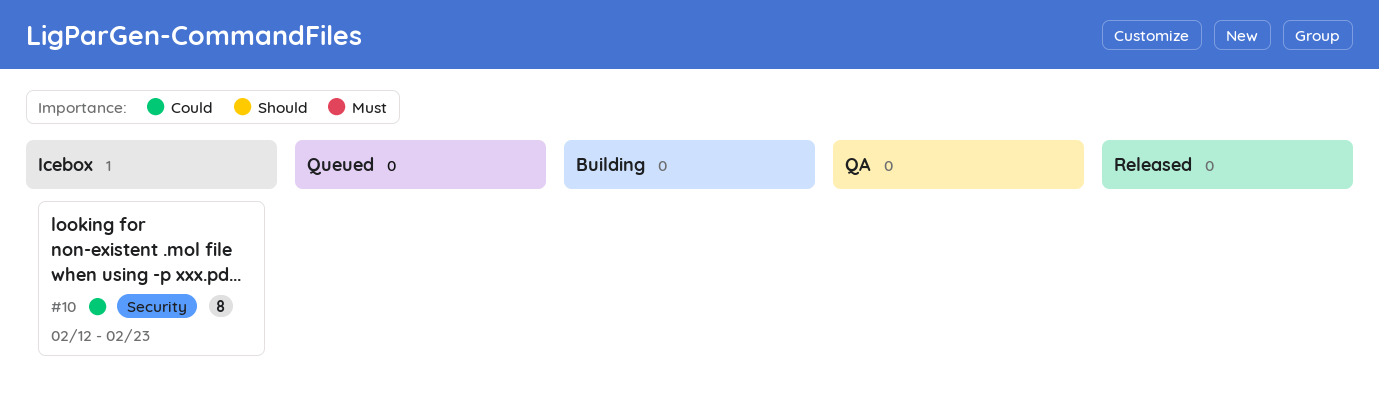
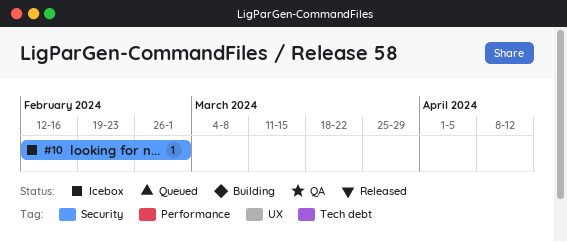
#10, estimate: 8 -> 1
#10, due: Feb 23 -> Mar 1

